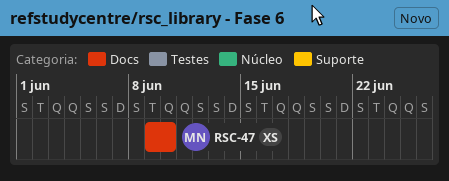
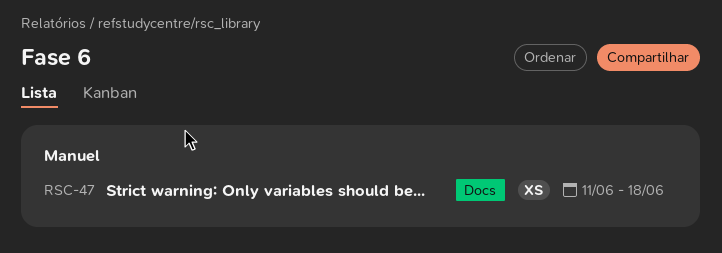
RSC-47, start: Jun 9 -> Jun 11
RSC-47, due: Jun 10 -> Jun 18

